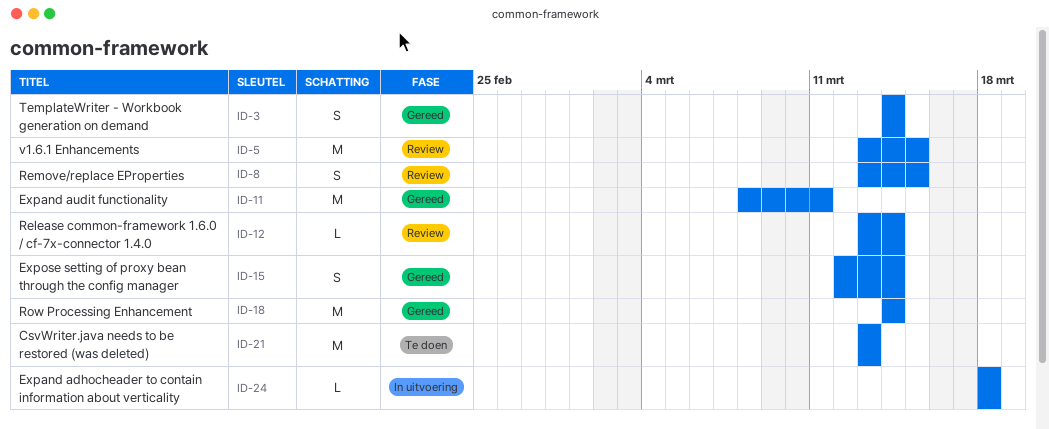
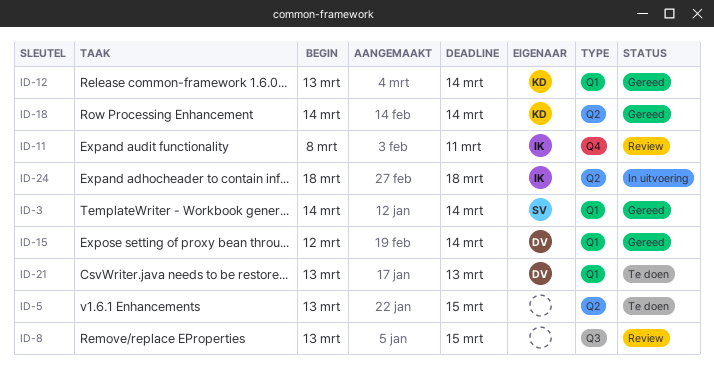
ID-5, status: Review -> Te doen
ID-11, status: Gereed -> Review
ID-12, status: Review -> Gereed

